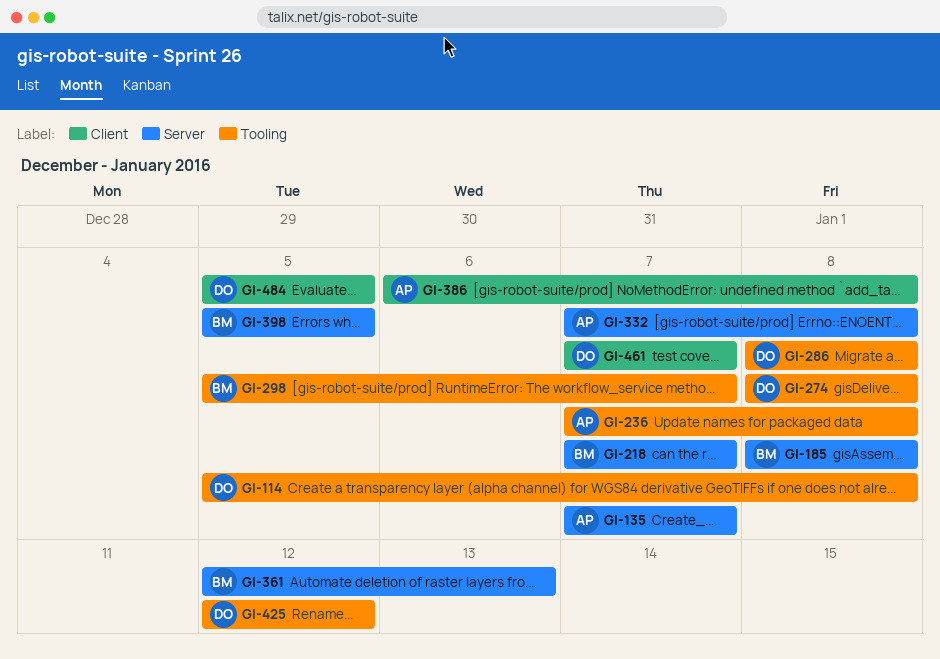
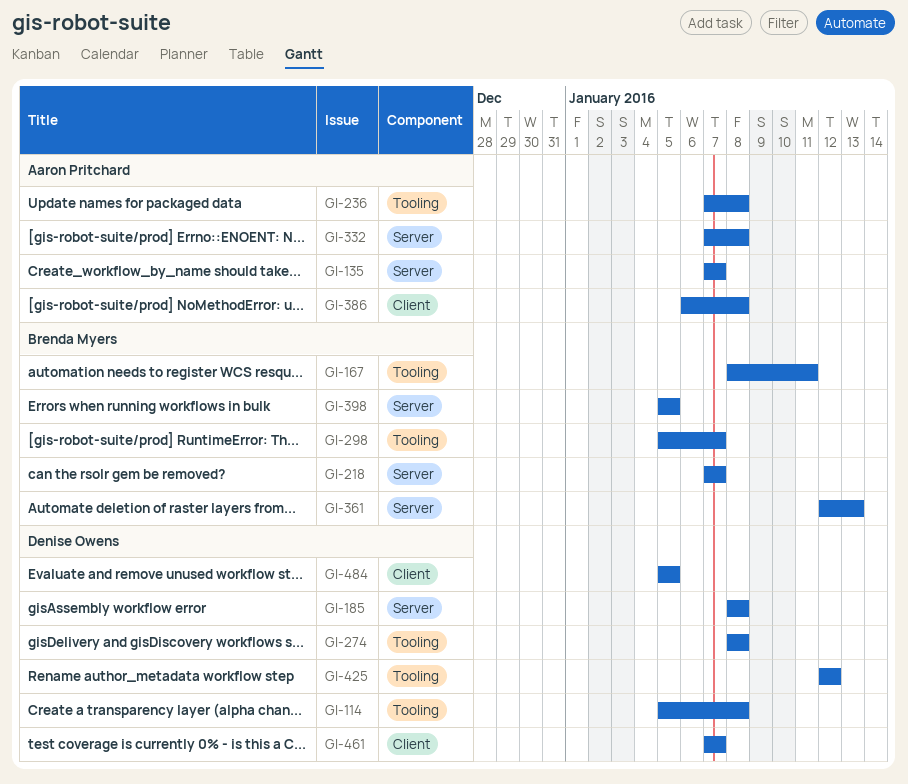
GI-167: none -> present
GI-185, owner: Brenda Myers -> Denise Owens
GI-286: present -> none

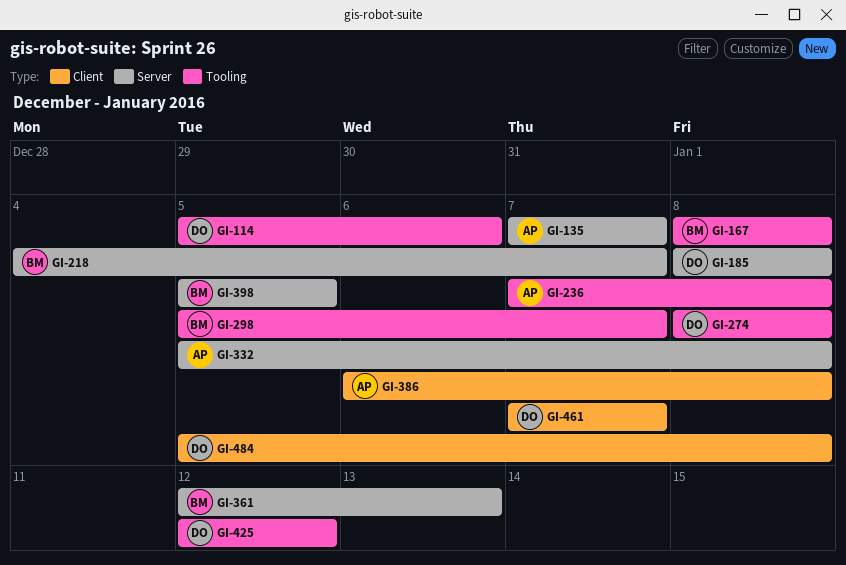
GI-114, due: Jan 8 -> Jan 6
GI-167, due: Jan 11 -> Jan 8
GI-218, start: Jan 7 -> Jan 4
GI-332, start: Jan 7 -> Jan 5
GI-484, due: Jan 5 -> Jan 8

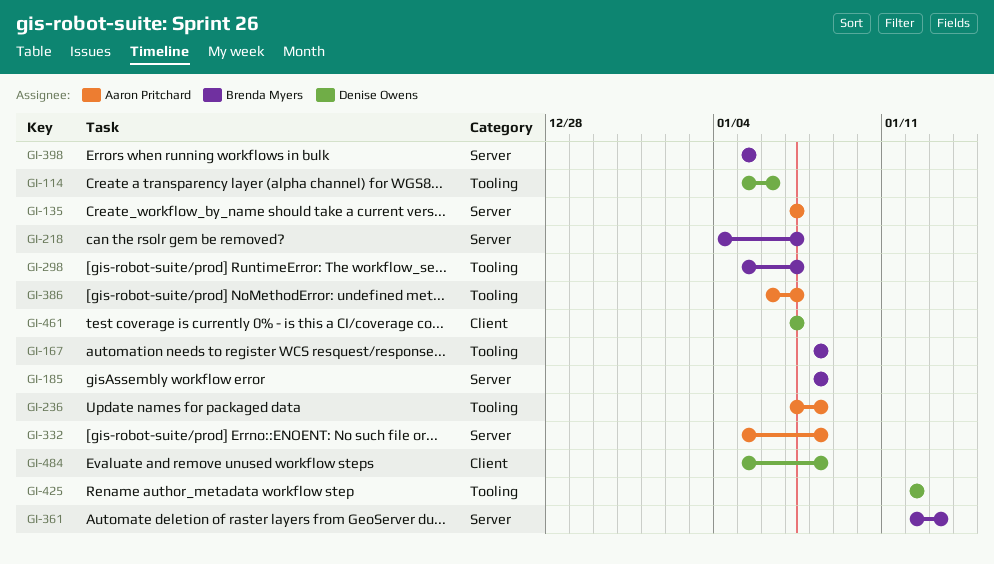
GI-185, owner: Denise Owens -> Brenda Myers
GI-274: present -> none
GI-386, label: Client -> Tooling
GI-386, due: Jan 8 -> Jan 7

